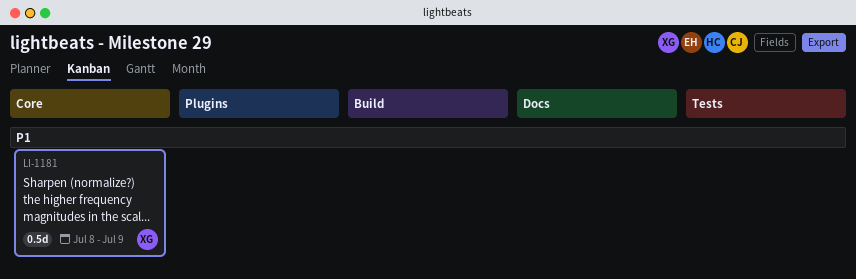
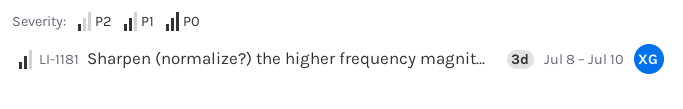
LI-1181, estimate: 0.5d -> 3d
LI-1181, due: Jul 9 -> Jul 10

